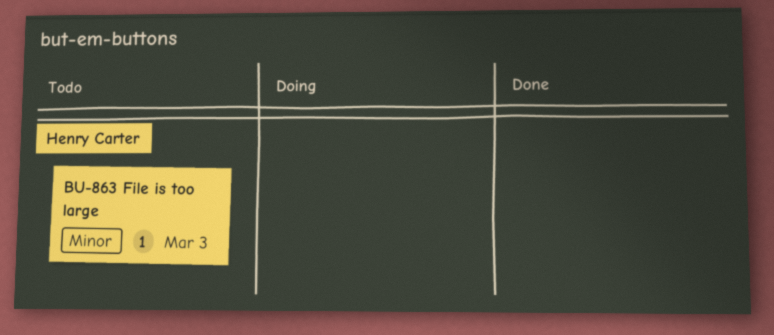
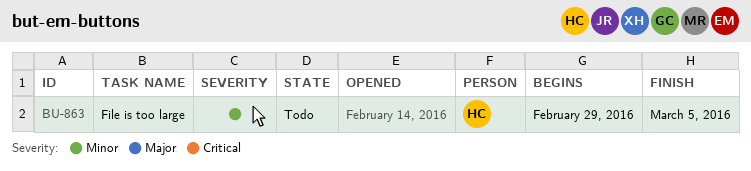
BU-863, due: Mar 3 -> Mar 5

